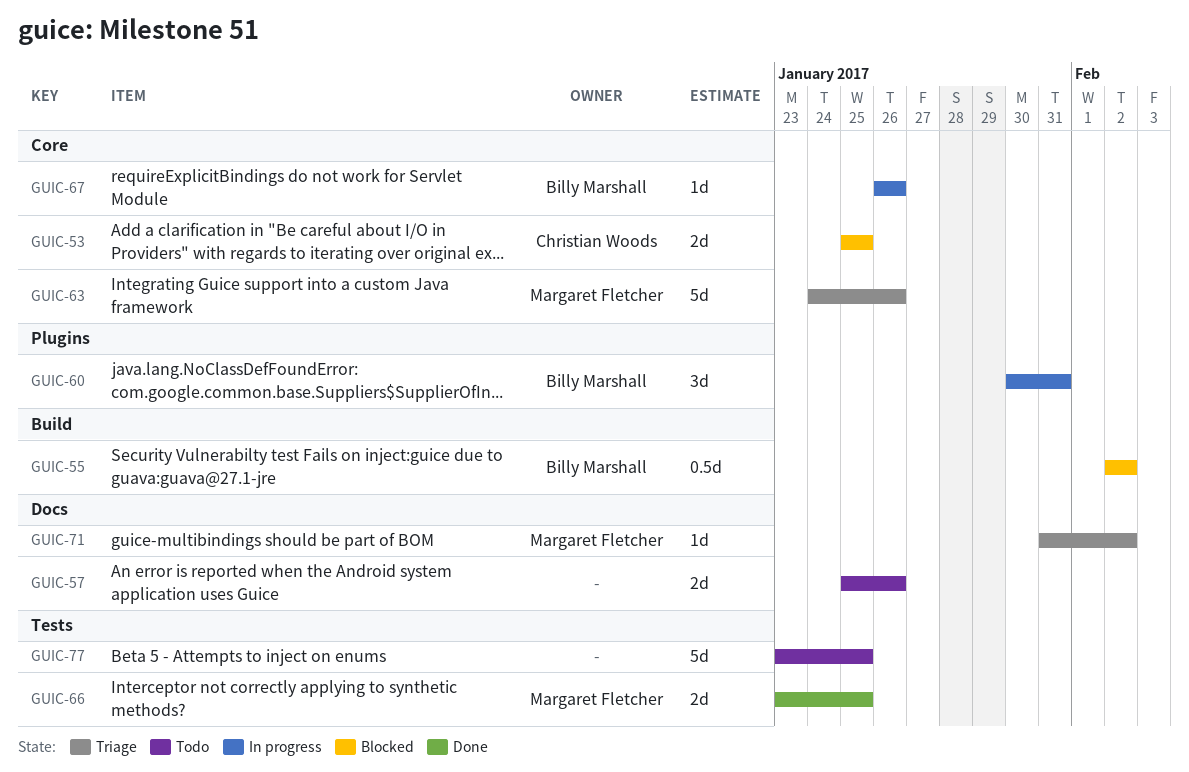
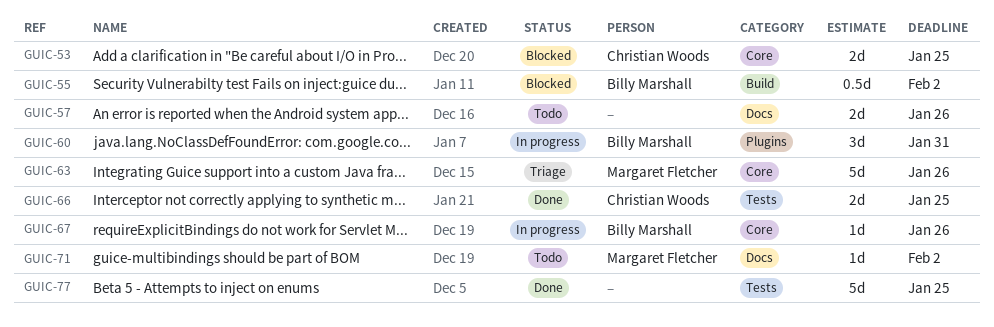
GUIC-66, owner: Margaret Fletcher -> Christian Woods
GUIC-71, status: Triage -> Todo
GUIC-77, status: Todo -> Done

